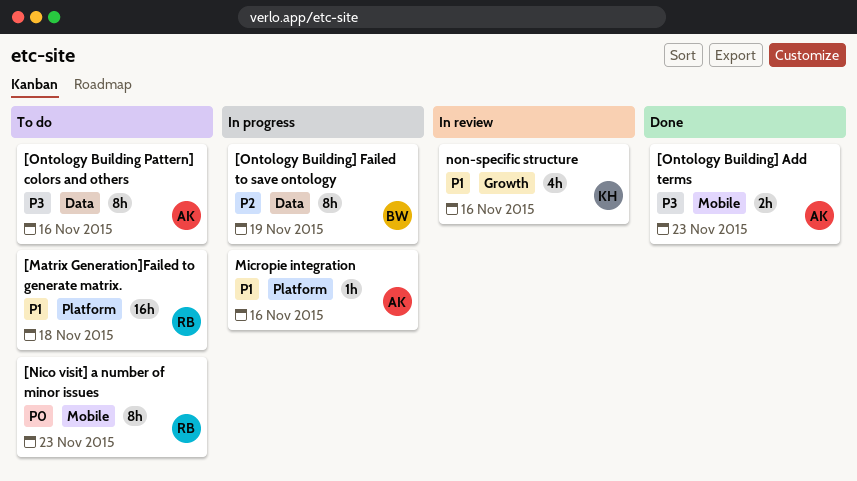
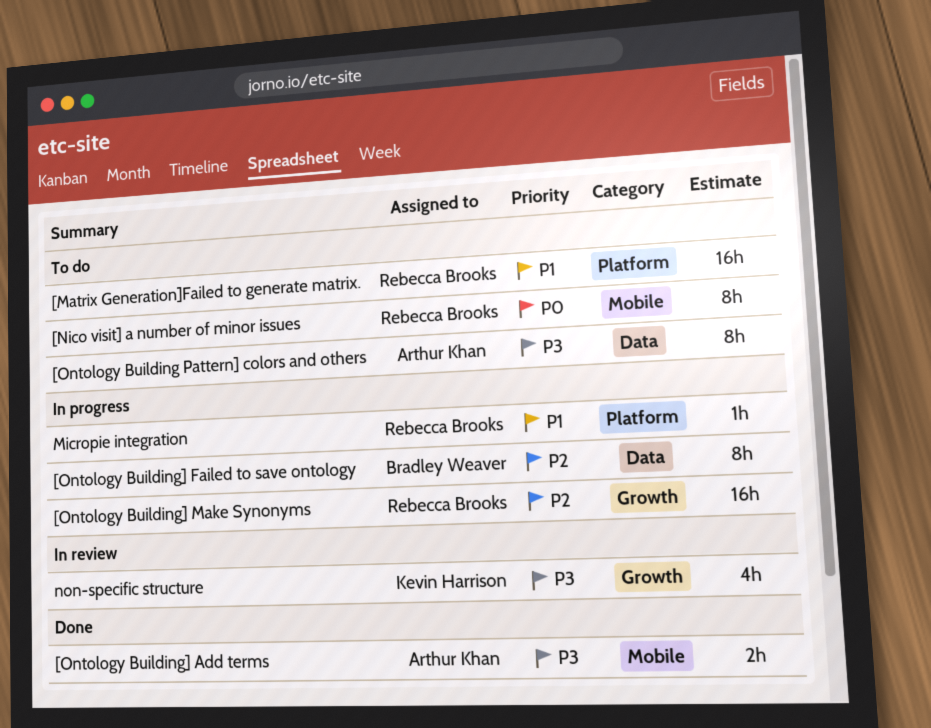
[Ontology Building] Make Synonyms: none -> present
Micropie integration, owner: Arthur Khan -> Rebecca Brooks
non-specific structure, priority: P1 -> P3

